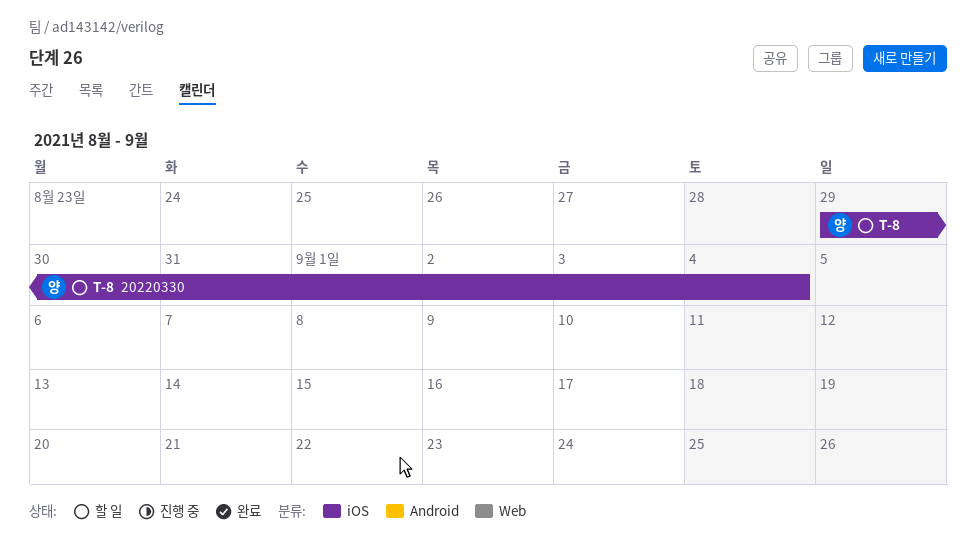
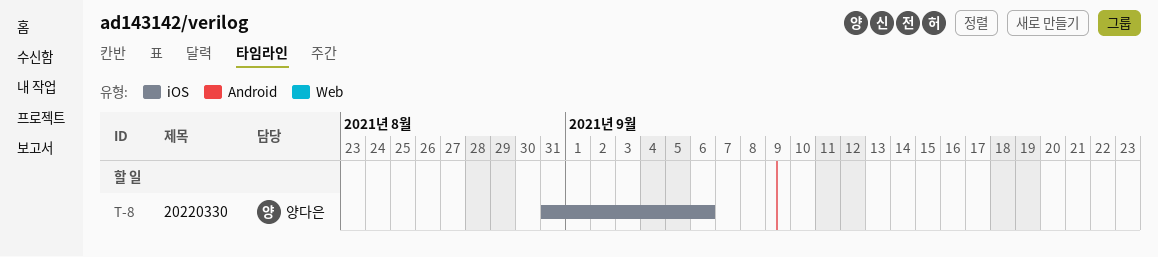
T-8, start: Aug 29 -> Aug 31
T-8, due: Sep 4 -> Sep 6

